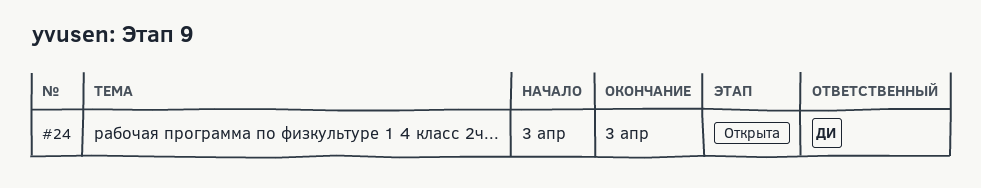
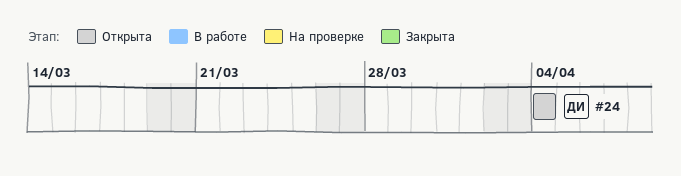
#24, start: Apr 3 -> Apr 4
#24, due: Apr 3 -> Apr 4

